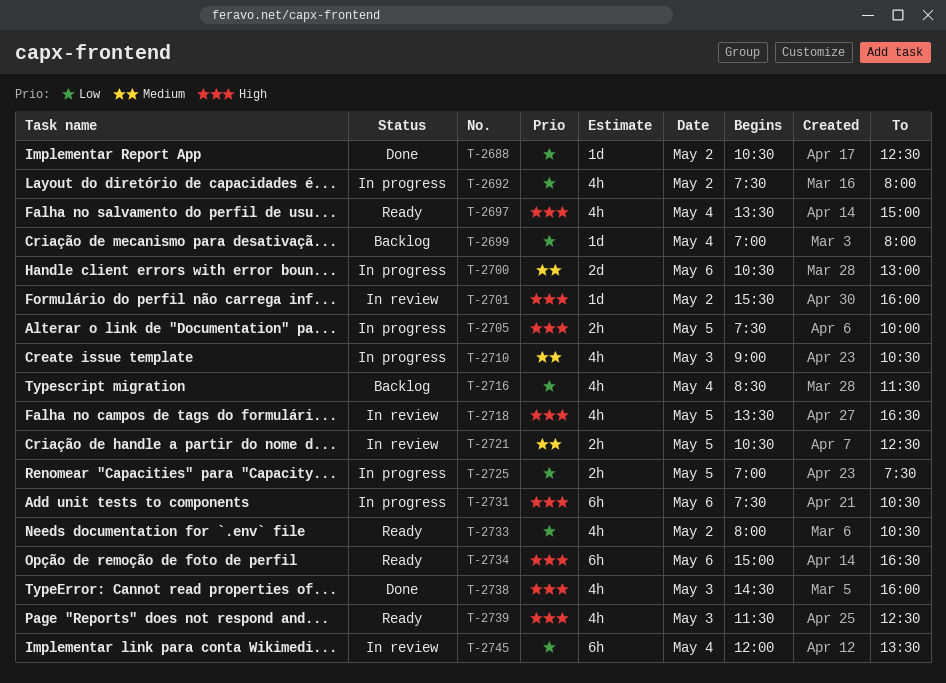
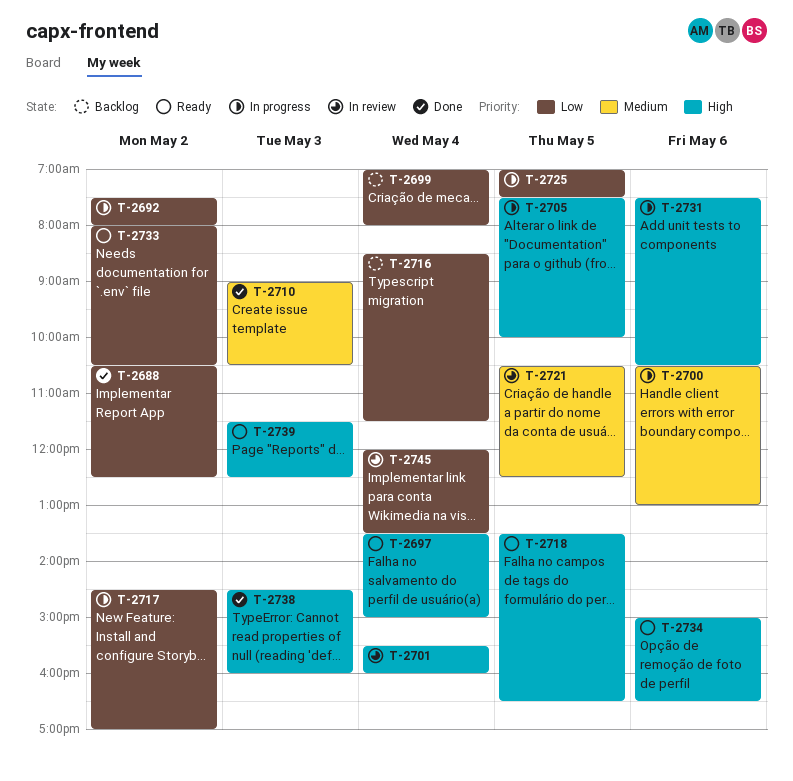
T-2701, day: May 2 -> May 4
T-2710, status: In progress -> Done
T-2717: none -> present
T-2718, status: In review -> Ready

